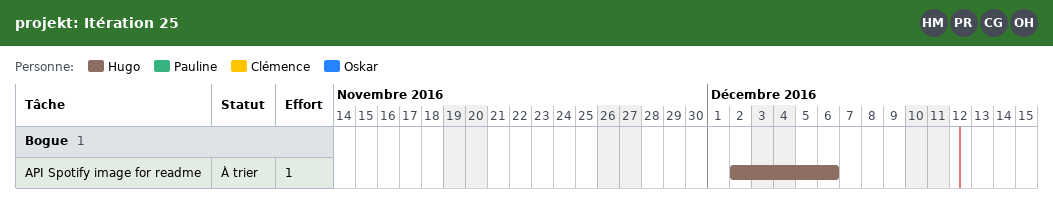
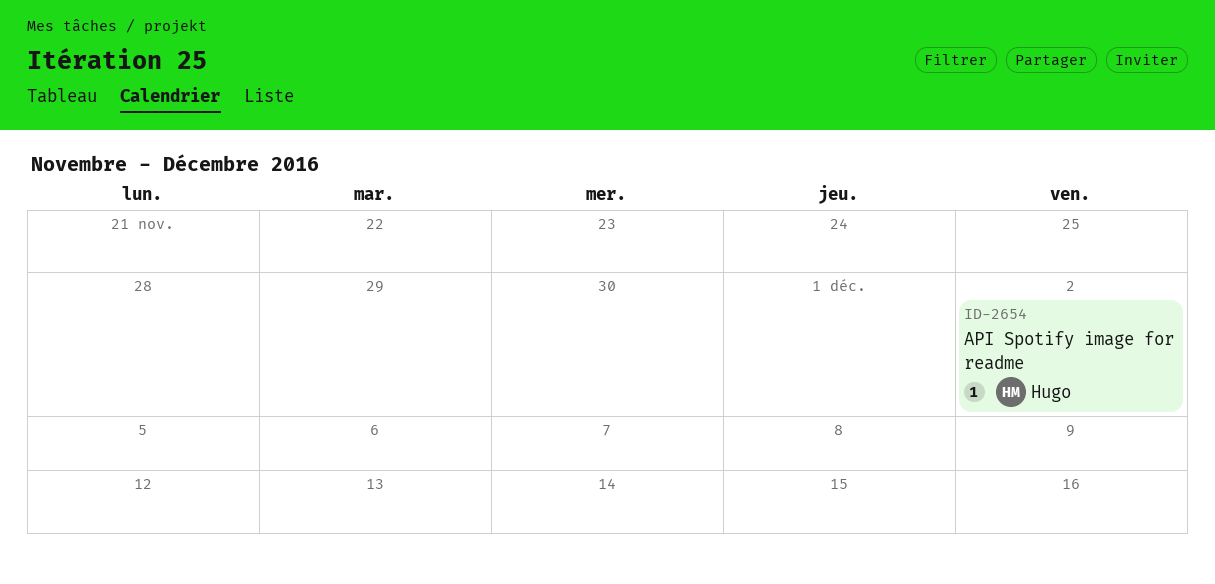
API Spotify image for readme, due: Dec 6 -> Dec 2

